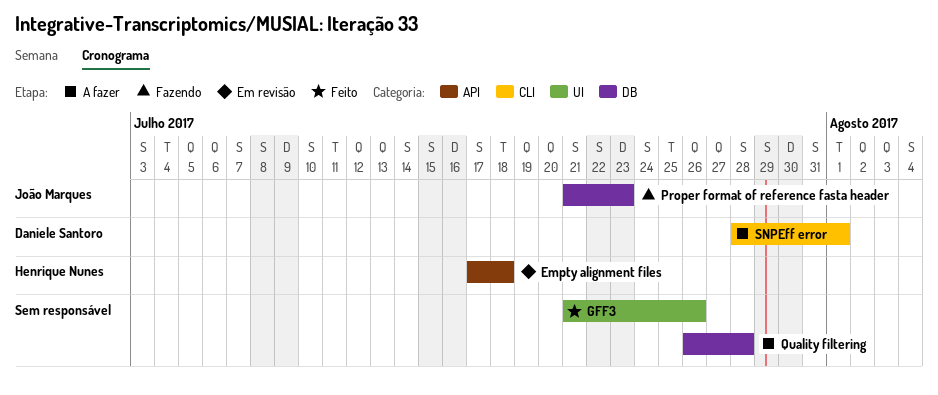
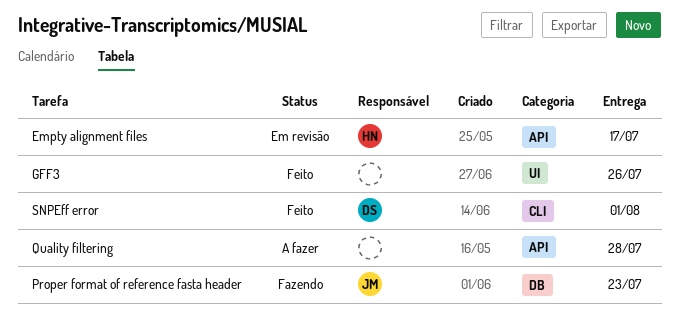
Empty alignment files, due: Jul 18 -> Jul 17
Quality filtering, label: DB -> API
SNPEff error, status: A fazer -> Feito

